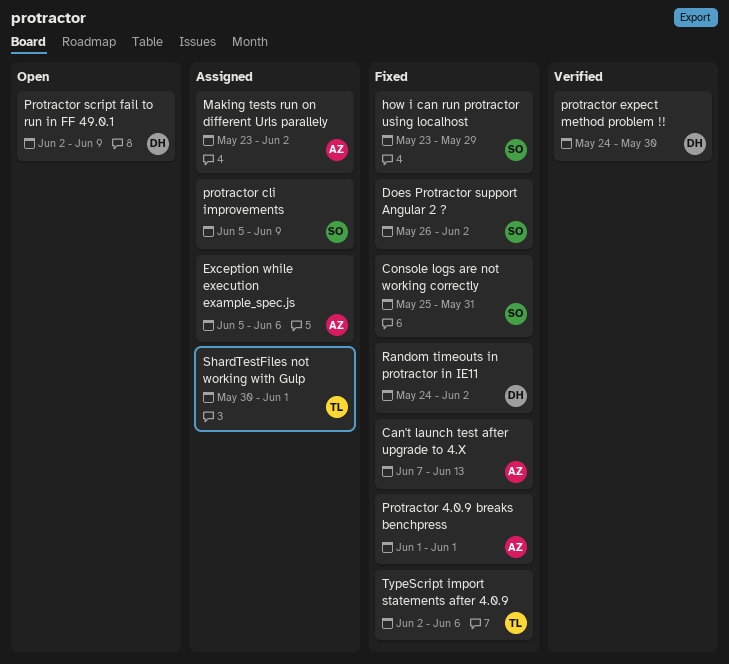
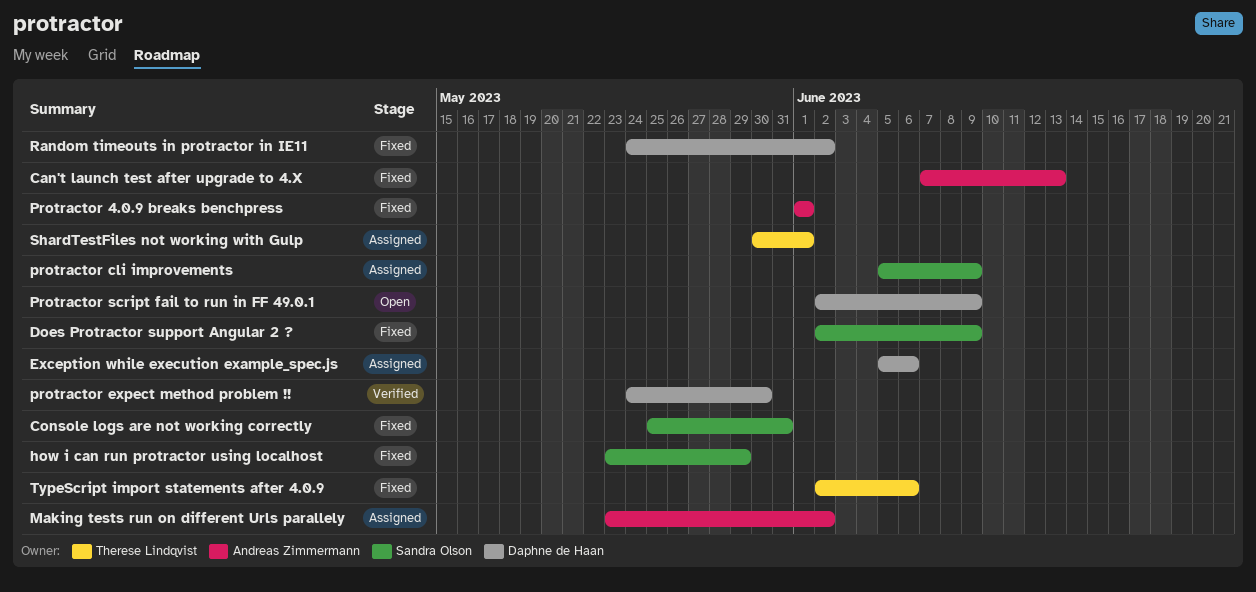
Does Protractor support Angular 2 ?, start: May 26 -> Jun 2
Does Protractor support Angular 2 ?, due: Jun 2 -> Jun 9
Exception while execution example_spec.js, owner: Andreas Zimmermann -> Daphne de Haan

